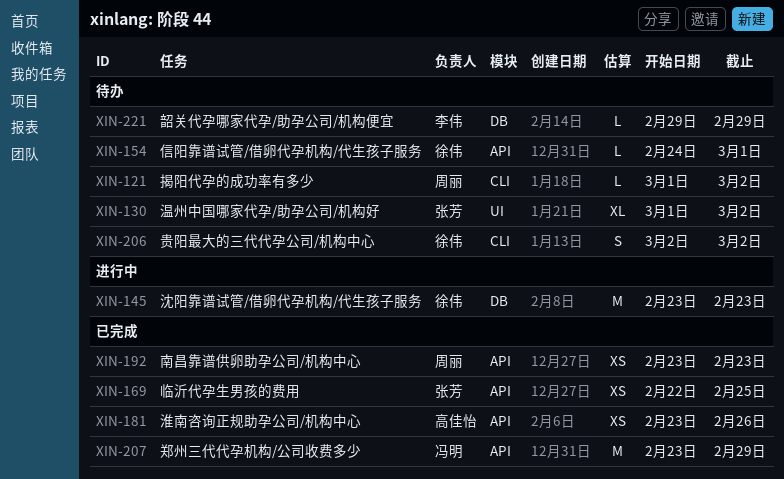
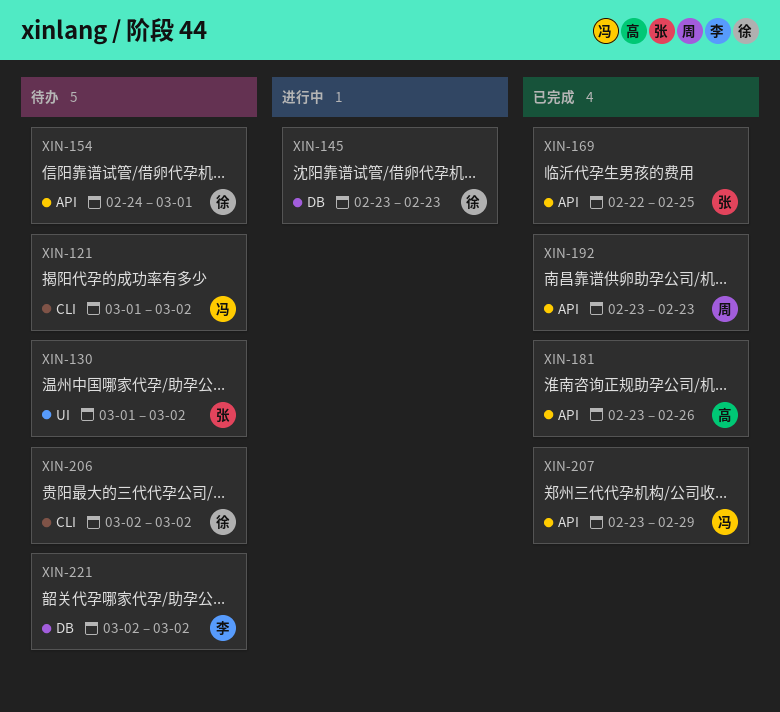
XIN-121, owner: 周丽 -> 冯明
XIN-221, start: Feb 29 -> Mar 2
XIN-221, due: Feb 29 -> Mar 2

